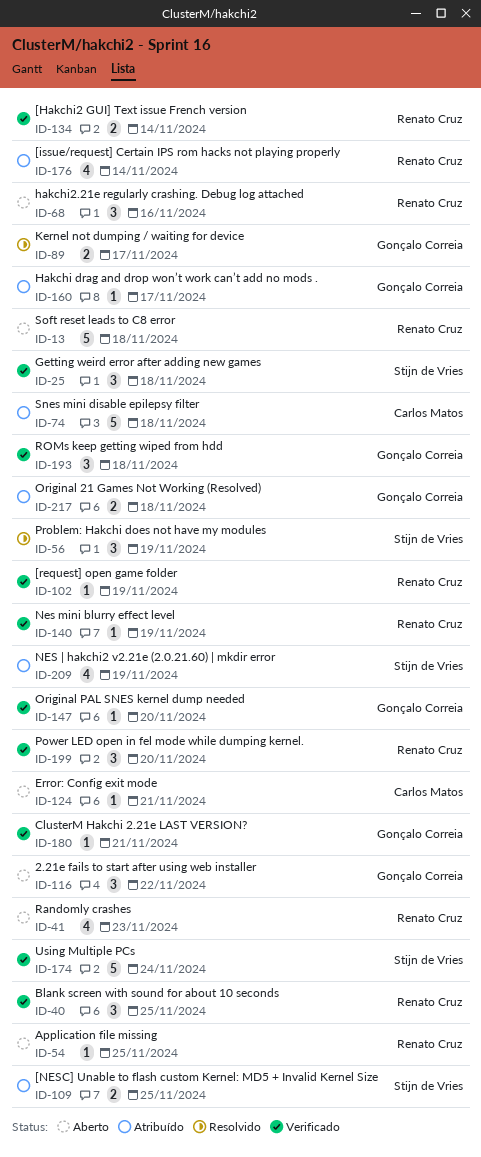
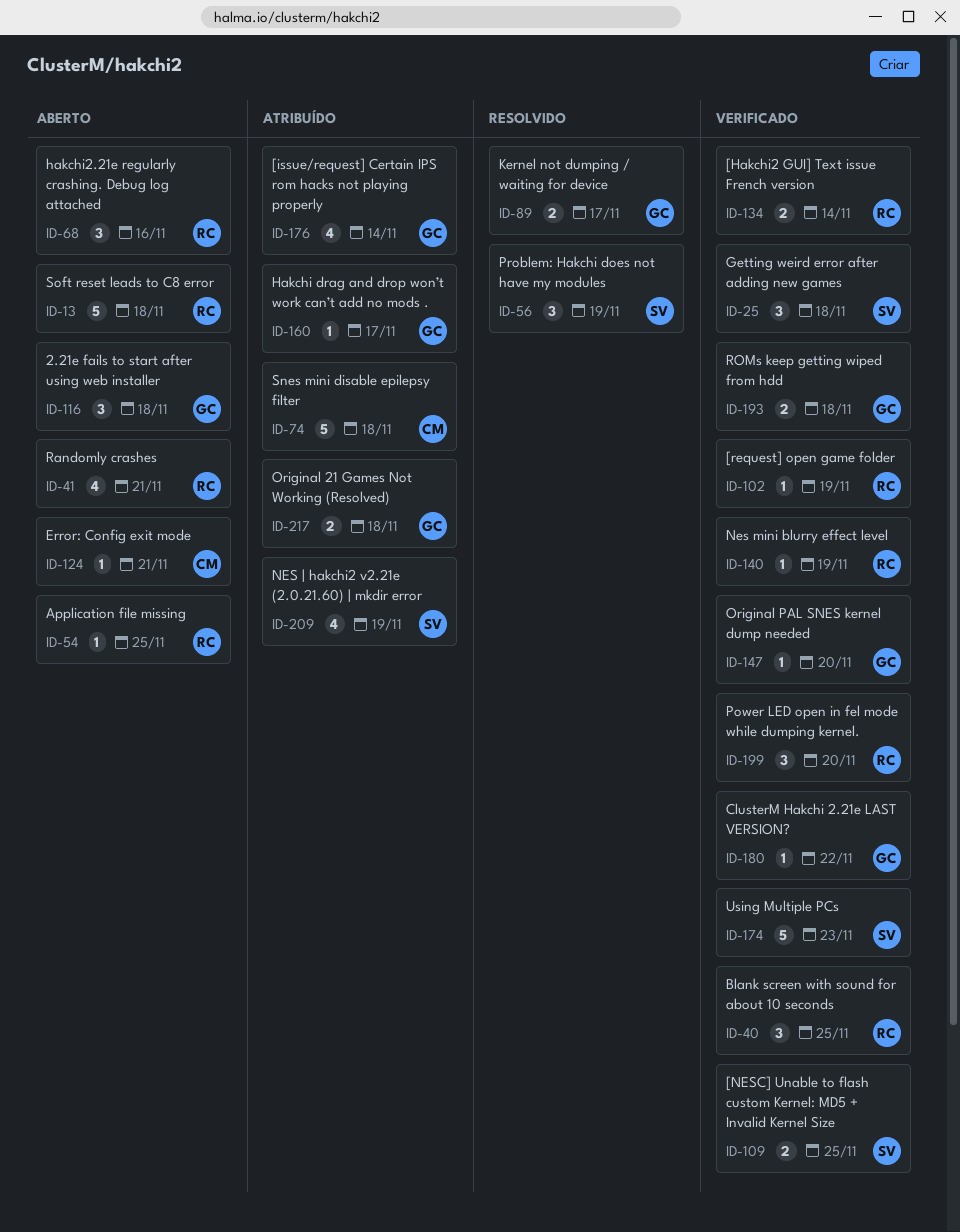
ID-41, due: Nov 23 -> Nov 21
ID-109, status: Atribuído -> Verificado
ID-116, due: Nov 22 -> Nov 18
ID-174, due: Nov 24 -> Nov 23
ID-176, owner: Renato Cruz -> Gonçalo Correia
ID-180, due: Nov 21 -> Nov 22
ID-193, estimate: 3 -> 2

